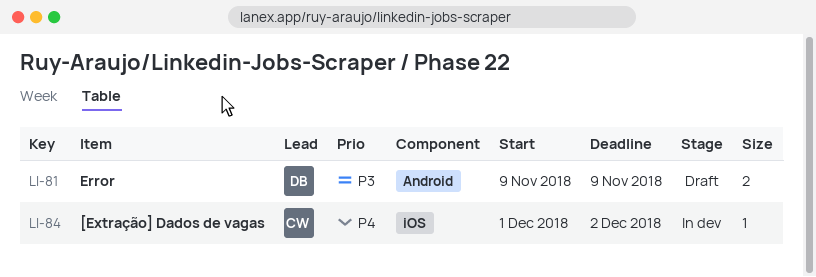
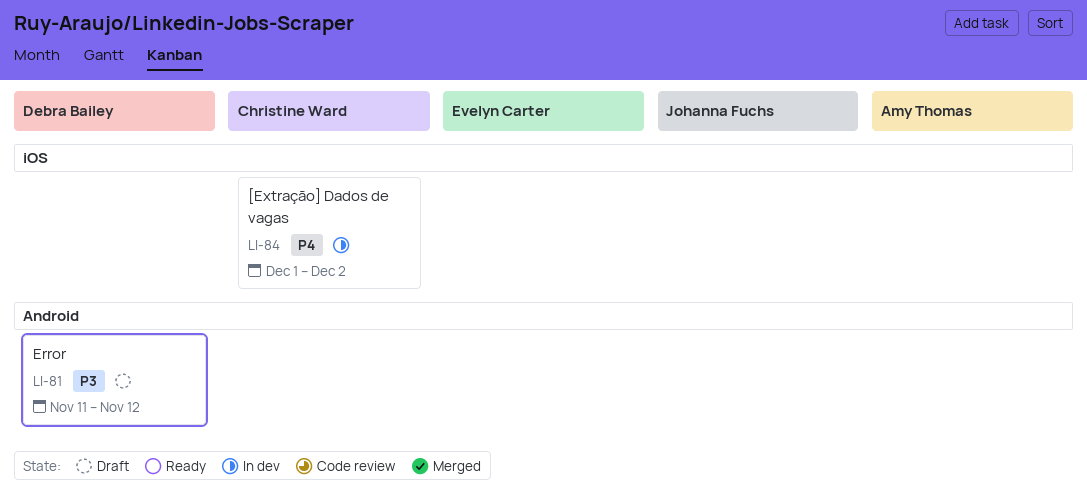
LI-81, start: Nov 9 -> Nov 11
LI-81, due: Nov 9 -> Nov 12

